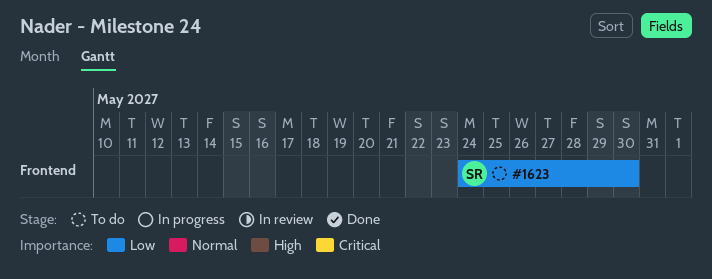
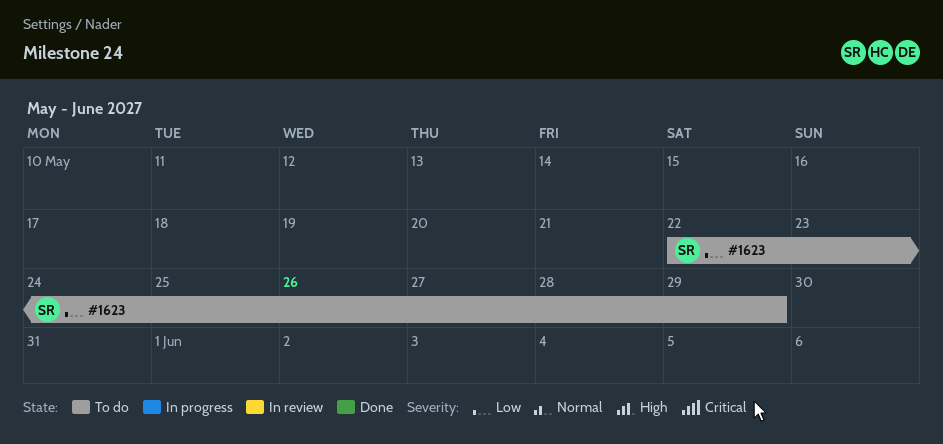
#1623, start: May 24 -> May 22
#1623, due: May 30 -> May 29

